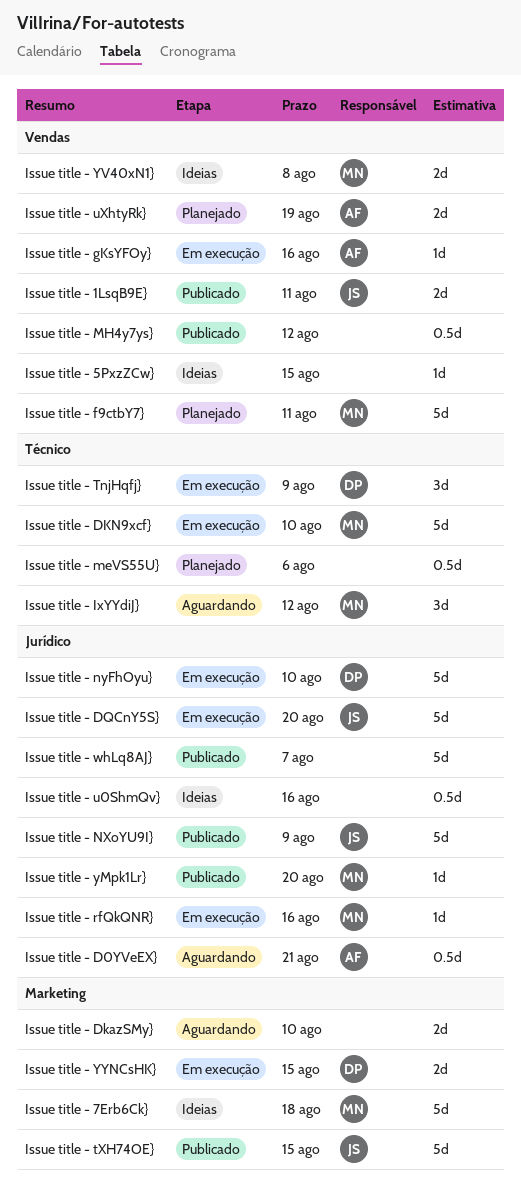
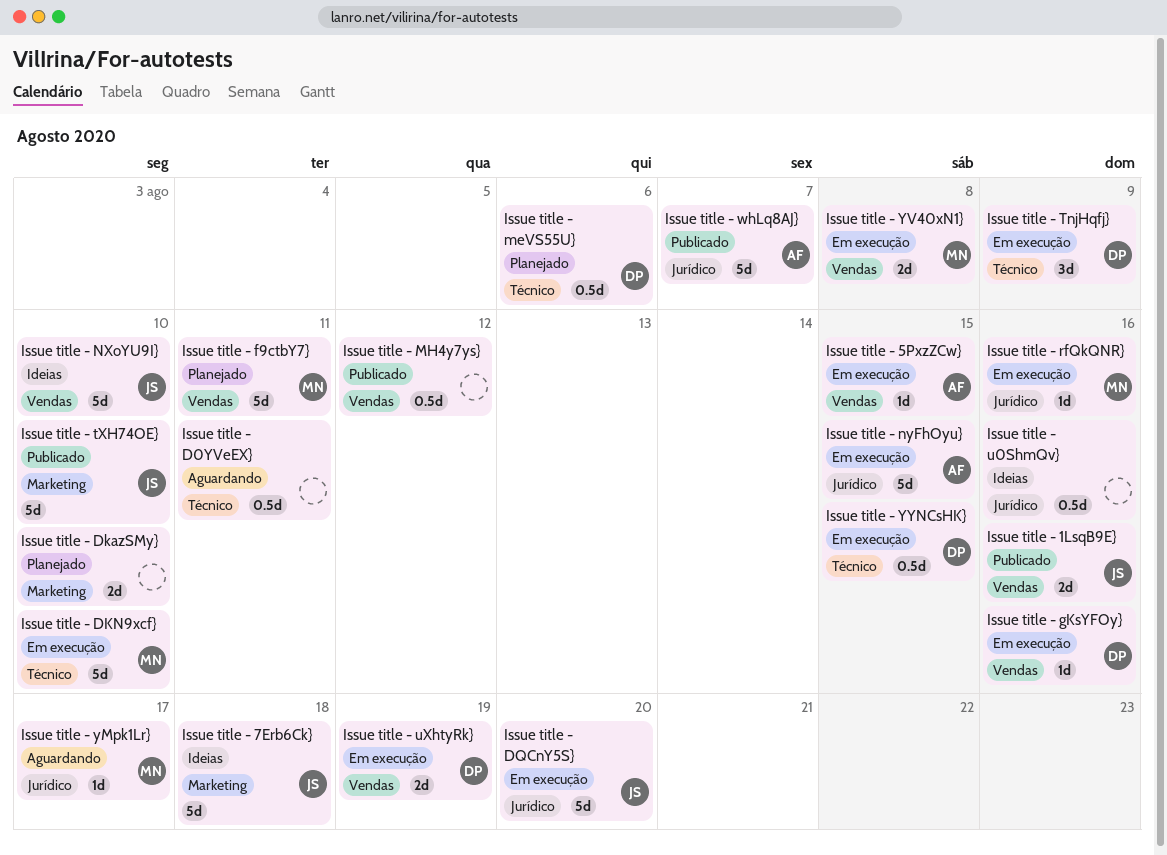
Issue title - 1LsqB9E}, due: Aug 11 -> Aug 16
Issue title - 5PxzZCw}, status: Ideias -> Em execução
Issue title - 5PxzZCw}, owner: none -> AF
Issue title - 7Erb6Ck}, owner: MN -> JS
Issue title - D0YVeEX}, owner: AF -> none
Issue title - D0YVeEX}, label: Jurídico -> Técnico
Issue title - D0YVeEX}, due: Aug 21 -> Aug 11
Issue title - DkazSMy}, status: Aguardando -> Planejado
Issue title - gKsYFOy}, owner: AF -> DP
Issue title - IxYYdiJ}: present -> none
Issue title - meVS55U}, owner: none -> DP
Issue title - NXoYU9I}, status: Publicado -> Ideias
Issue title - NXoYU9I}, label: Jurídico -> Vendas
Issue title - NXoYU9I}, due: Aug 9 -> Aug 10
Issue title - nyFhOyu}, owner: DP -> AF
Issue title - nyFhOyu}, due: Aug 10 -> Aug 15
Issue title - tXH74OE}, due: Aug 15 -> Aug 10
Issue title - uXhtyRk}, status: Planejado -> Em execução
Issue title - uXhtyRk}, owner: AF -> DP
Issue title - whLq8AJ}, owner: none -> AF
Issue title - yMpk1Lr}, status: Publicado -> Aguardando
Issue title - yMpk1Lr}, due: Aug 20 -> Aug 17
Issue title - YV40xN1}, status: Ideias -> Em execução
Issue title - YYNCsHK}, label: Marketing -> Técnico
Issue title - YYNCsHK}, estimate: 2d -> 0.5d

